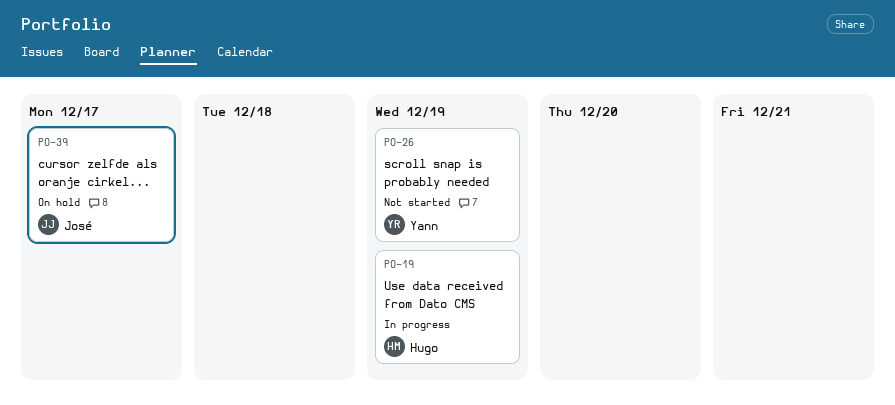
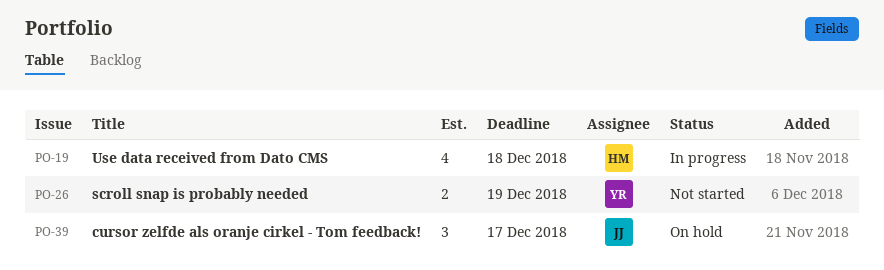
PO-19, due: Dec 19 -> Dec 18

